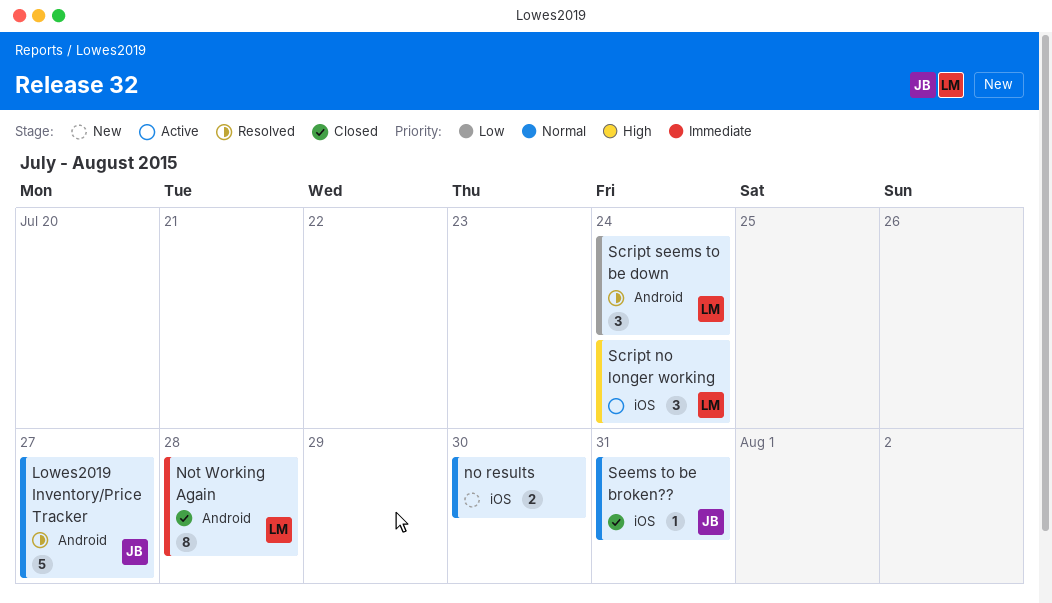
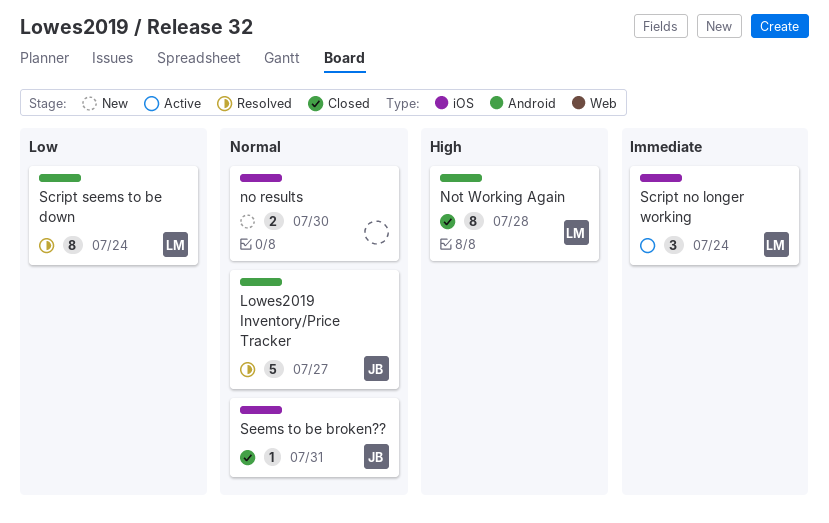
Not Working Again, priority: Immediate -> High
Script no longer working, priority: High -> Immediate
Script seems to be down, estimate: 3 -> 8

